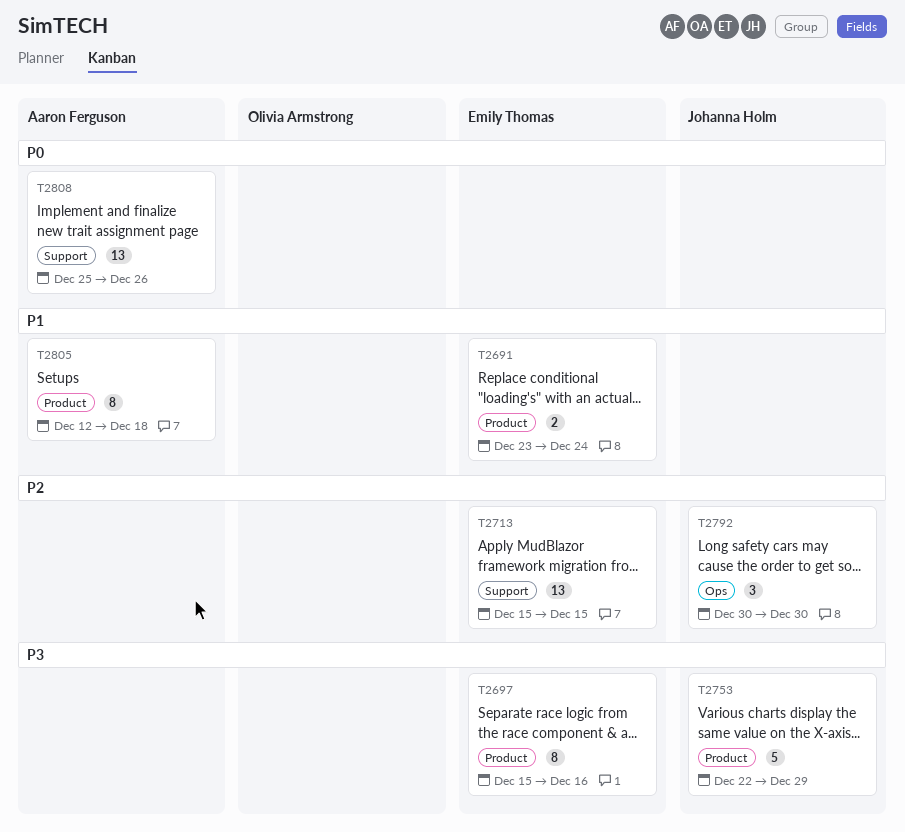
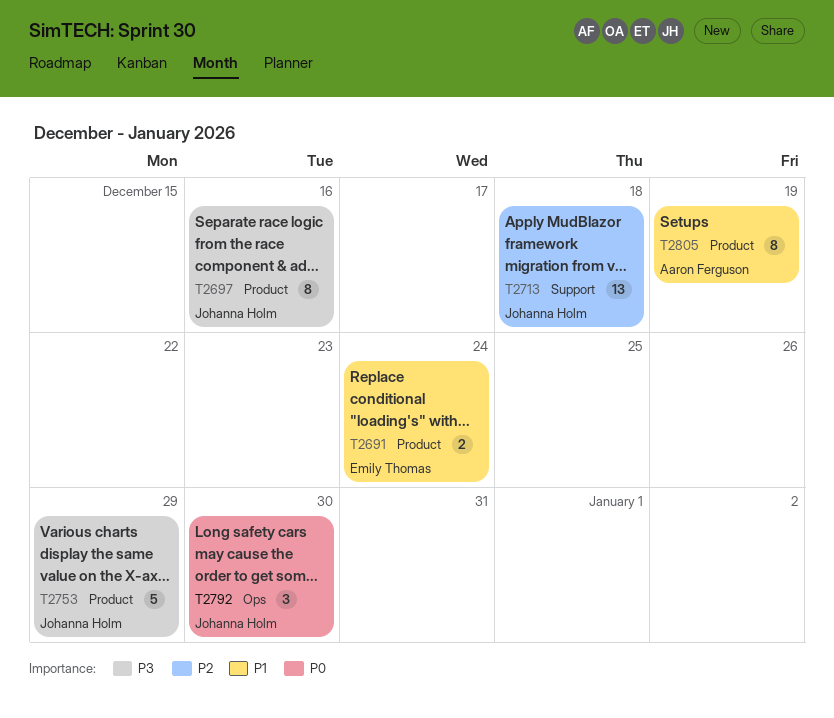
T2697, owner: Emily Thomas -> Johanna Holm
T2713, owner: Emily Thomas -> Johanna Holm
T2713, due: Dec 15 -> Dec 18
T2792, priority: P2 -> P0
T2805, due: Dec 18 -> Dec 19
T2808: present -> none

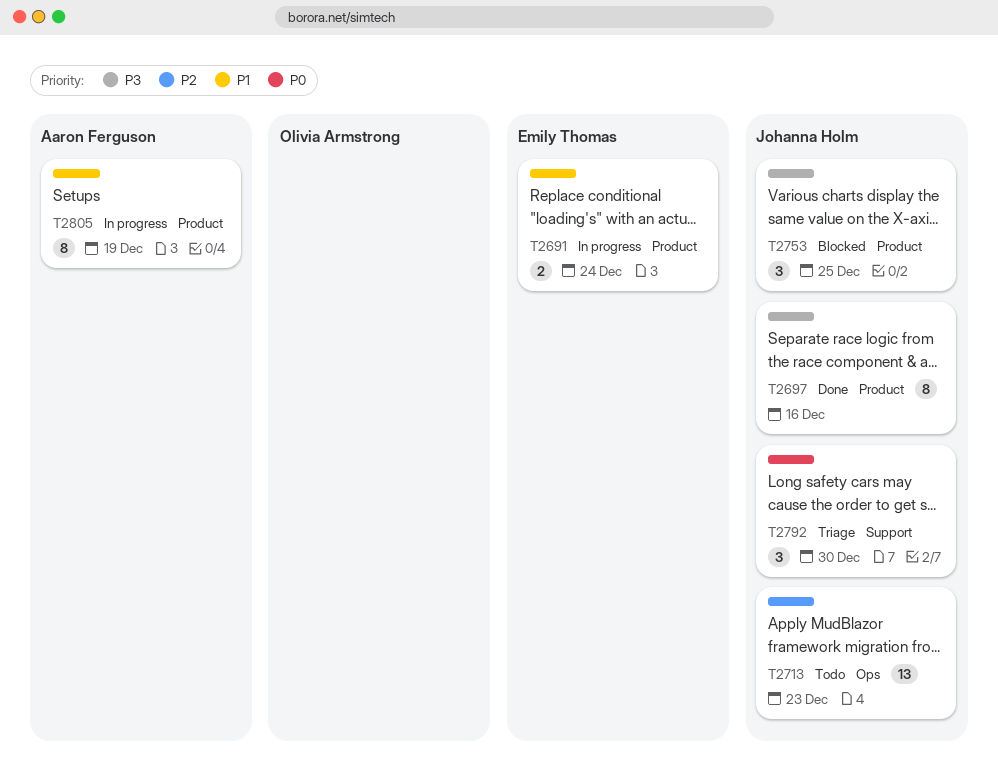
T2713, label: Support -> Ops
T2713, due: Dec 18 -> Dec 23
T2753, estimate: 5 -> 3
T2753, due: Dec 29 -> Dec 25
T2792, label: Ops -> Support

